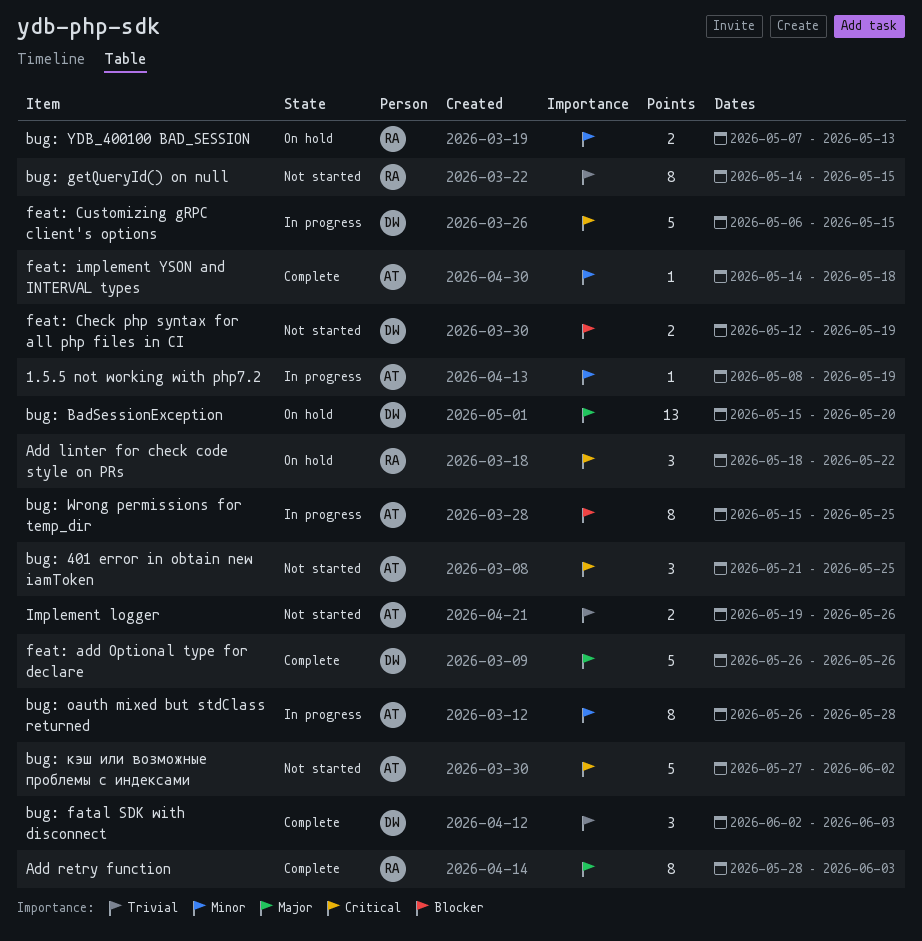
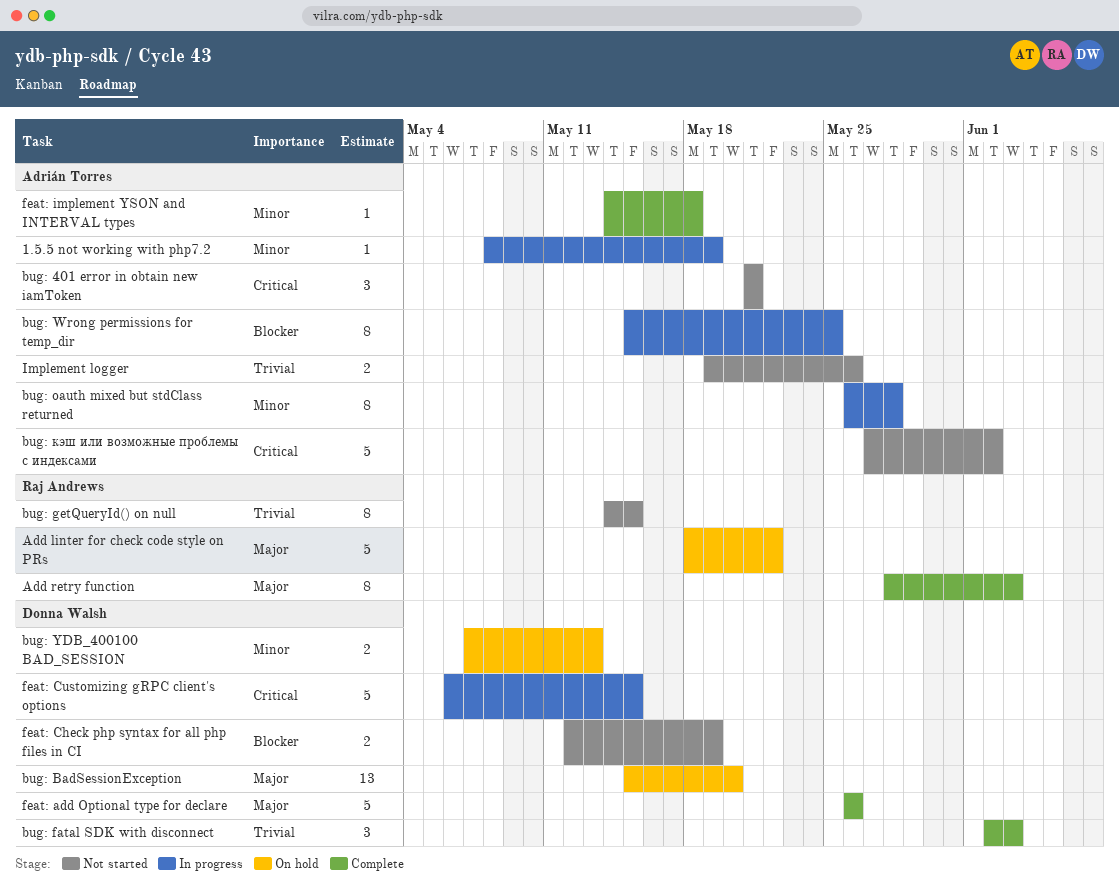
Add linter for check code style on PRs, priority: Critical -> Major
Add linter for check code style on PRs, estimate: 3 -> 5
bug: 401 error in obtain new iamToken, due: May 25 -> May 21
bug: YDB_400100 BAD_SESSION, owner: Raj Andrews -> Donna Walsh

